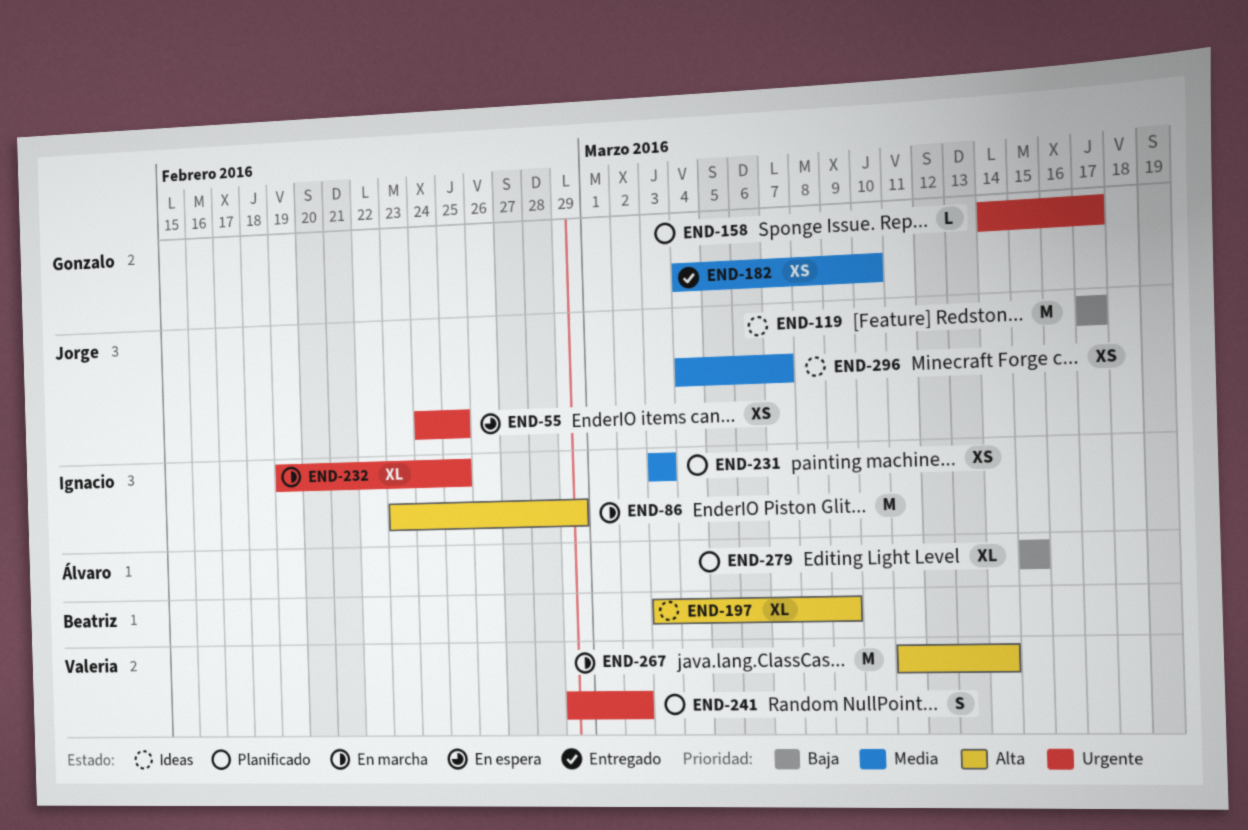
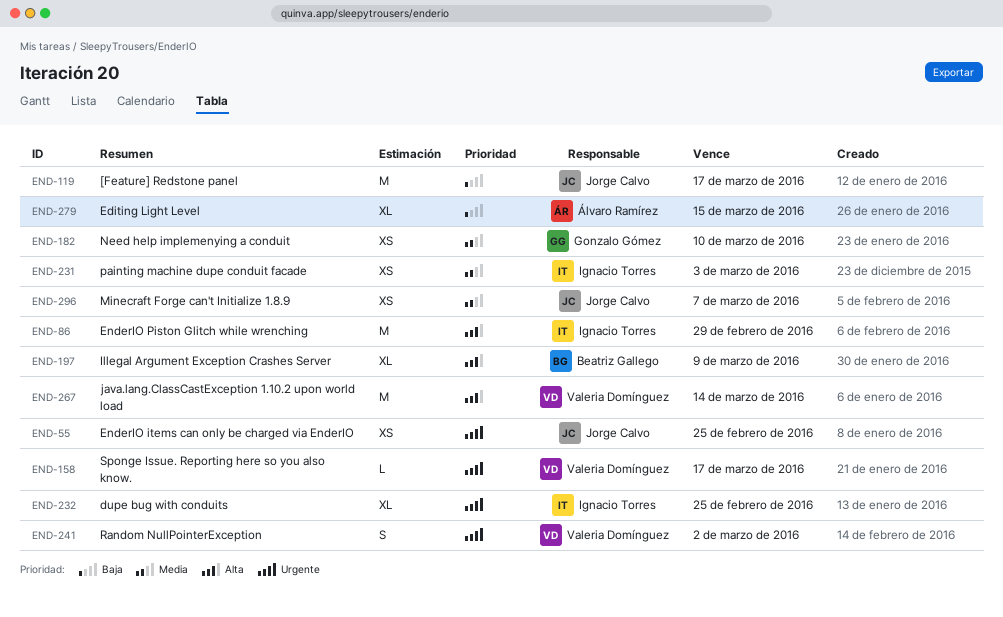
END-158, owner: Gonzalo Gómez -> Valeria Domínguez

